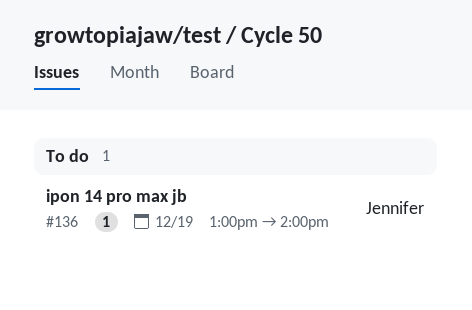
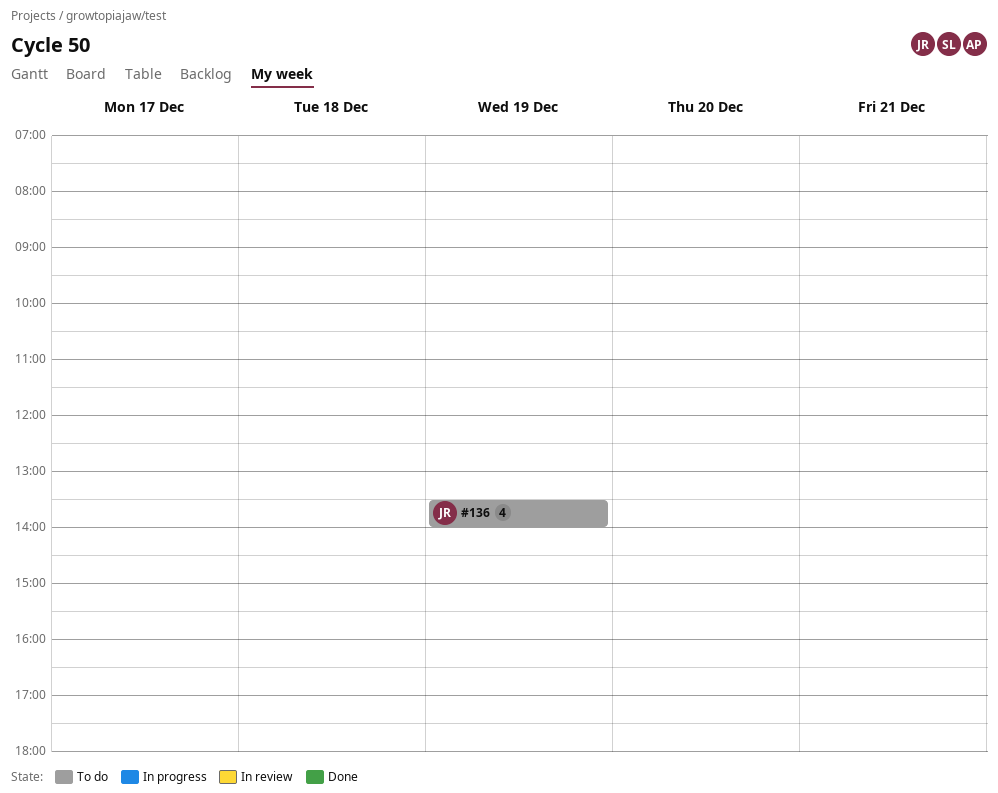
#136, estimate: 1 -> 4
#136, begins: 13:00 -> 13:30

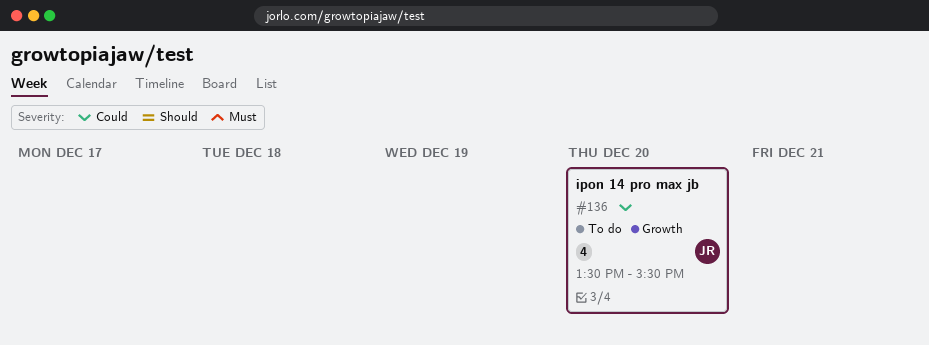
#136, day: Dec 19 -> Dec 20
#136, ends: 14:00 -> 15:30

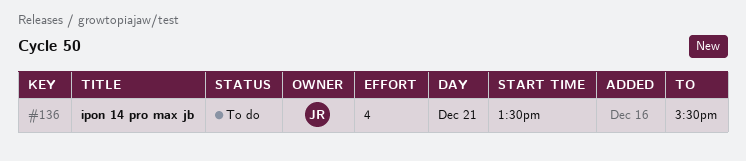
#136, day: Dec 20 -> Dec 21

